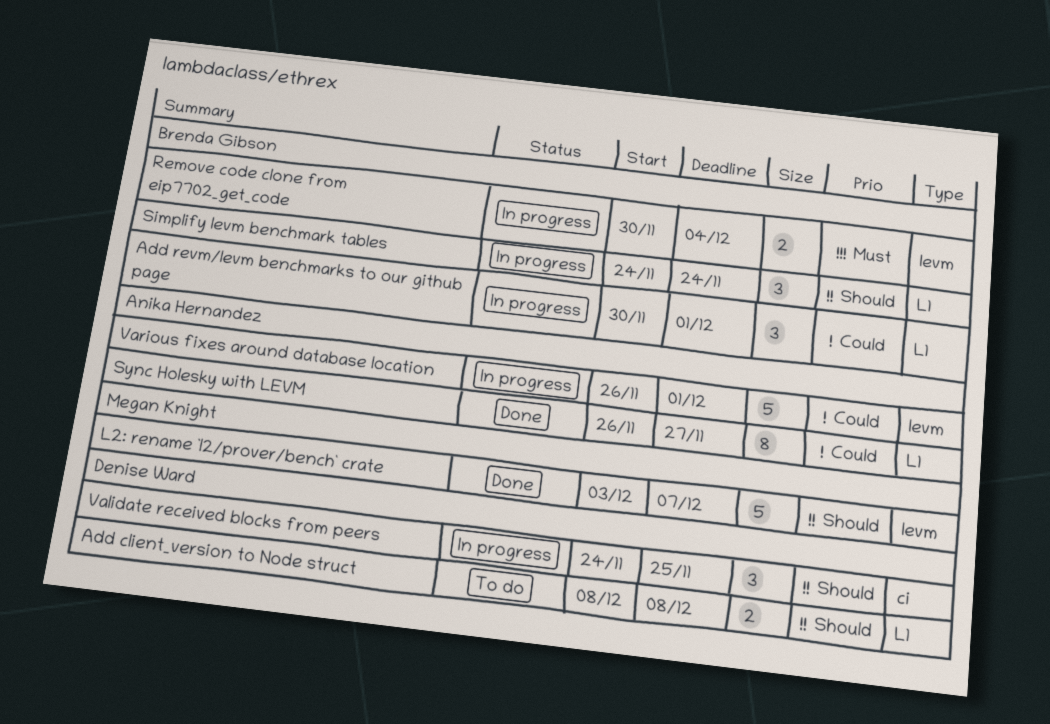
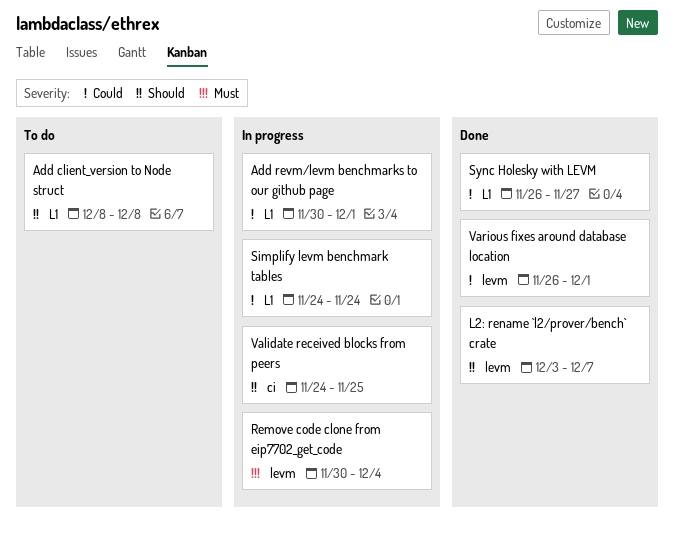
Simplify levm benchmark tables, priority: Should -> Could
Various fixes around database location, status: In progress -> Done

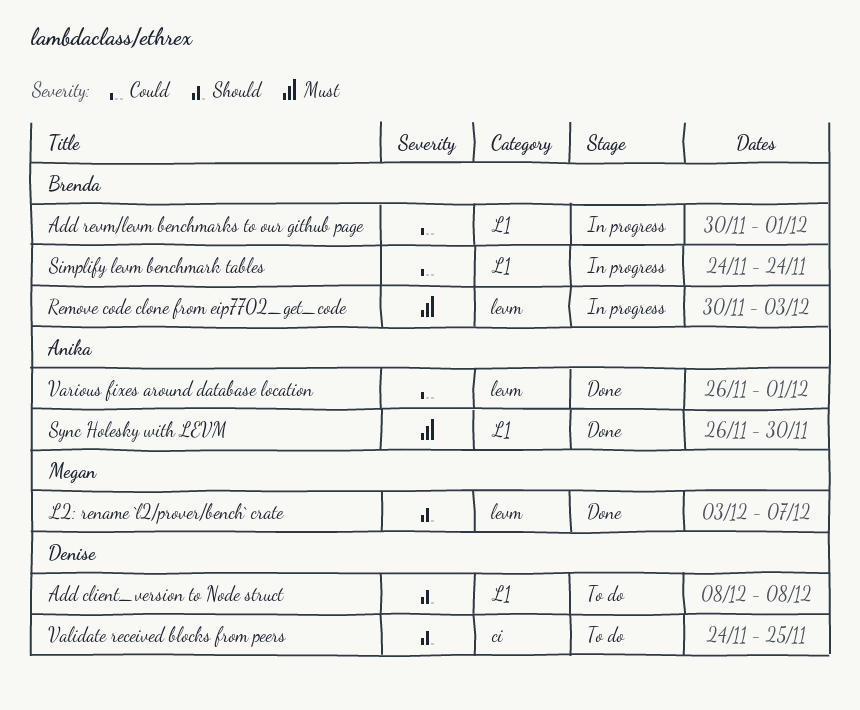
Remove code clone from eip7702_get_code, due: Dec 4 -> Dec 3
Sync Holesky with LEVM, priority: Could -> Must
Sync Holesky with LEVM, due: Nov 27 -> Nov 30
Validate received blocks from peers, status: In progress -> To do

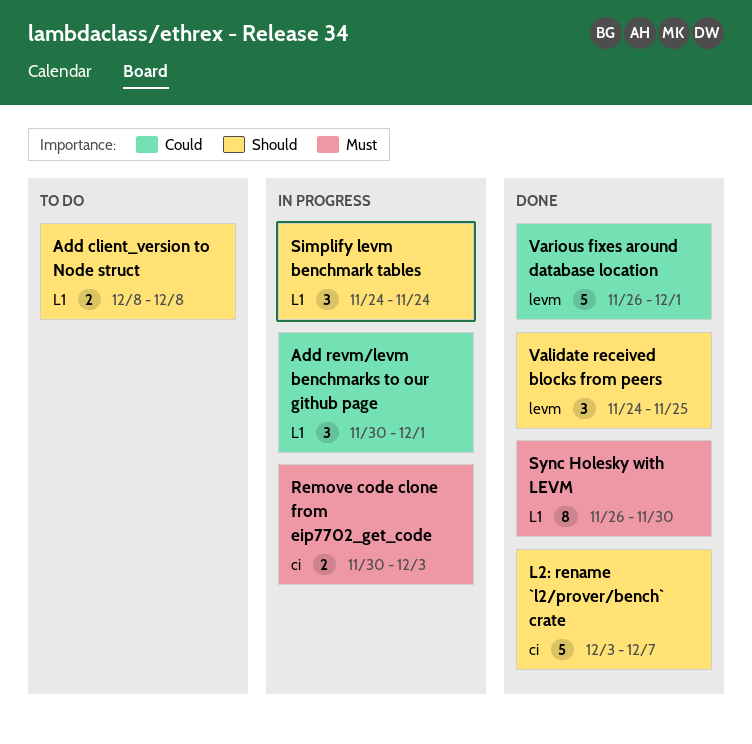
L2: rename `l2/prover/bench` crate, label: levm -> ci
Remove code clone from eip7702_get_code, label: levm -> ci
Simplify levm benchmark tables, priority: Could -> Should
Validate received blocks from peers, status: To do -> Done
Validate received blocks from peers, label: ci -> levm

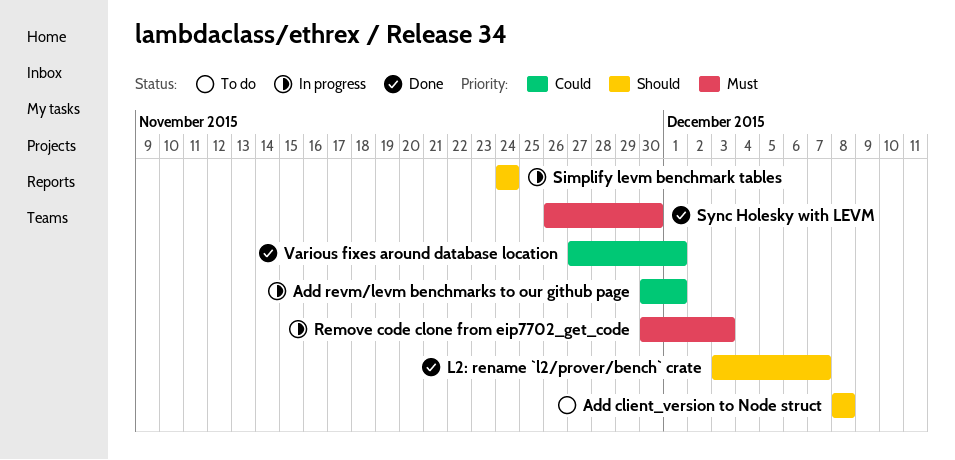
Validate received blocks from peers: present -> none
Various fixes around database location, start: Nov 26 -> Nov 27

